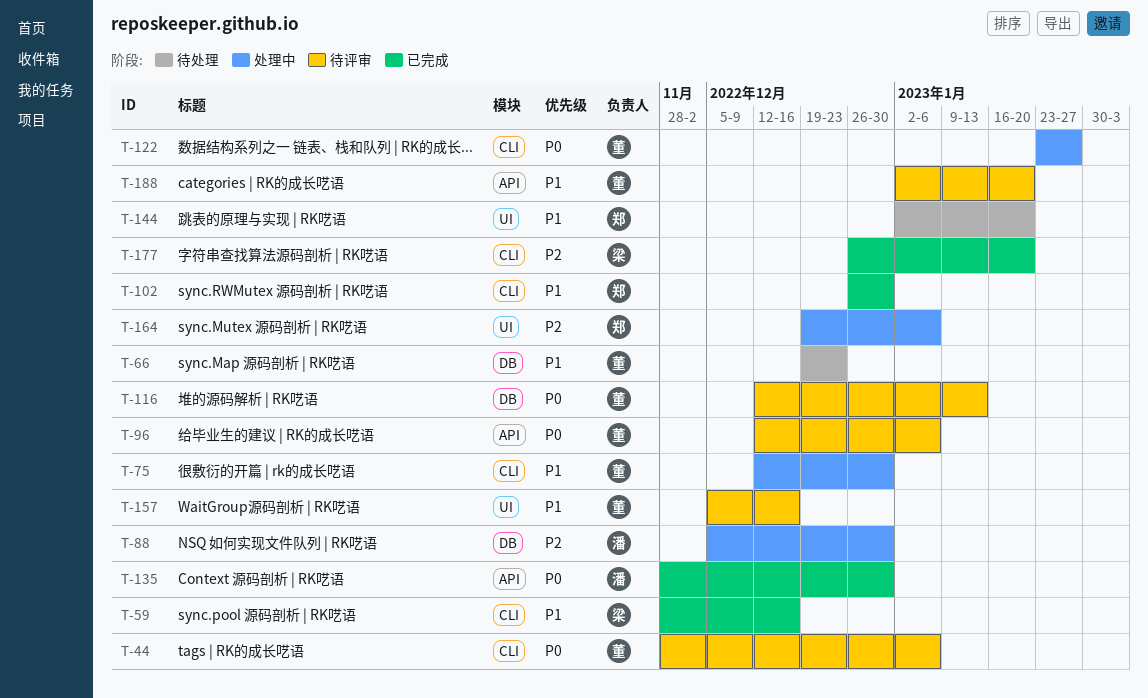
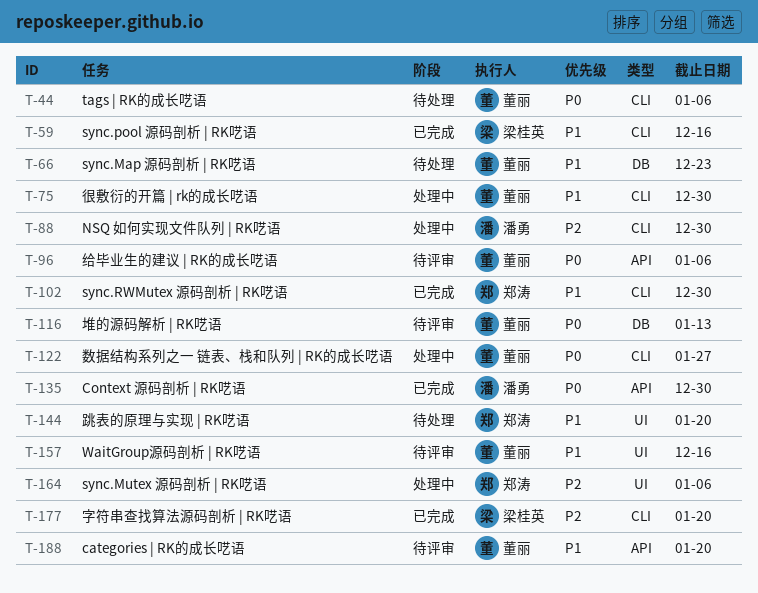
T-44, status: 待评审 -> 待处理
T-88, label: DB -> CLI

